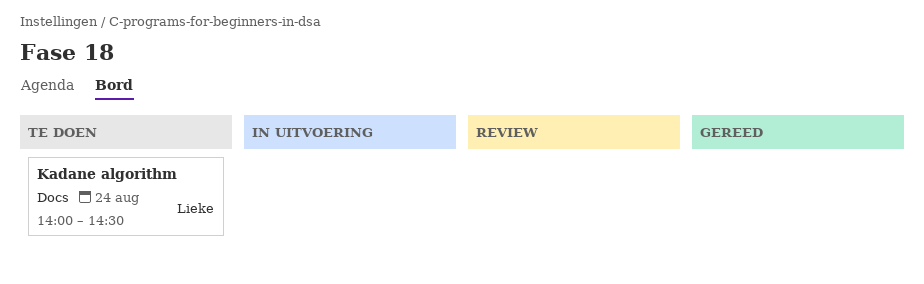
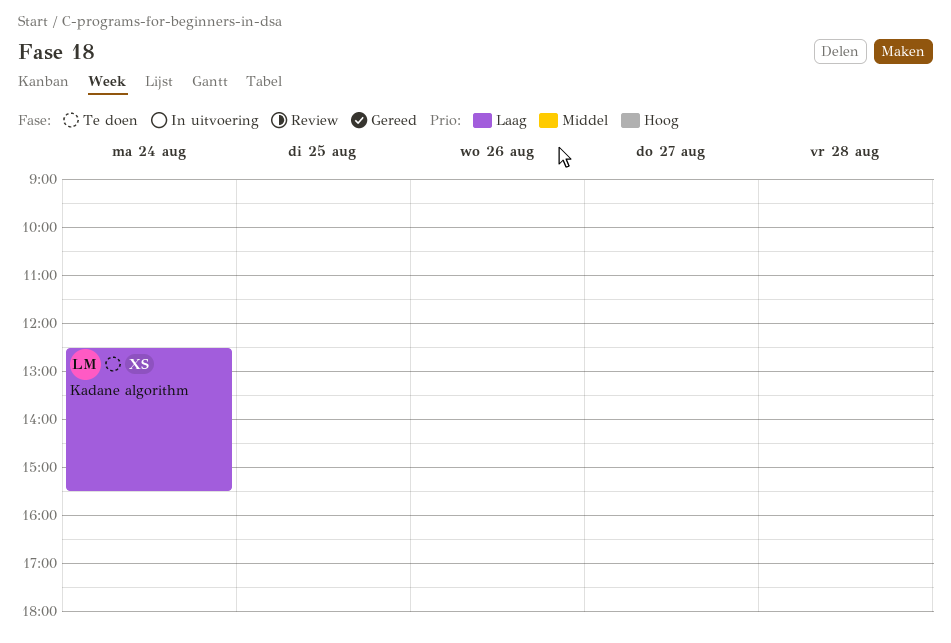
Kadane algorithm, begins: 14:00 -> 12:30
Kadane algorithm, ends: 14:30 -> 15:30

